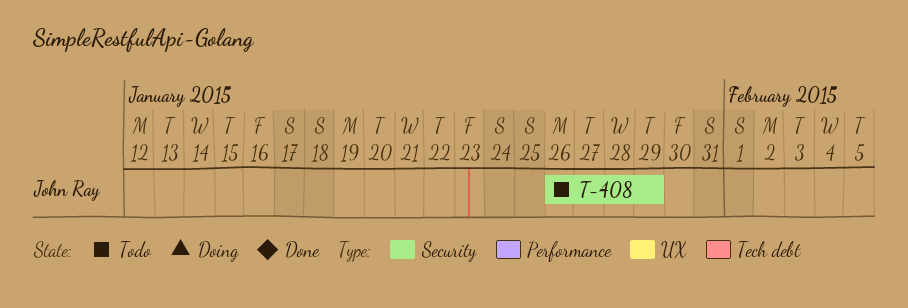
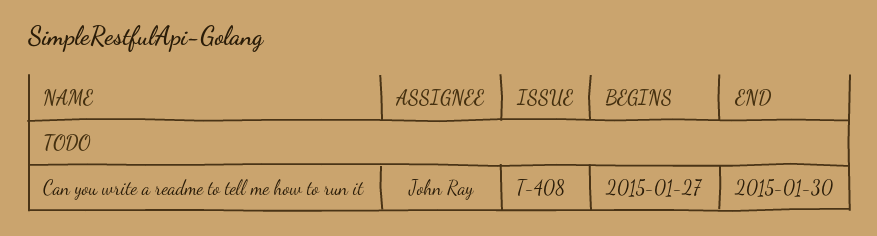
T-408, start: Jan 26 -> Jan 27
T-408, due: Jan 29 -> Jan 30

